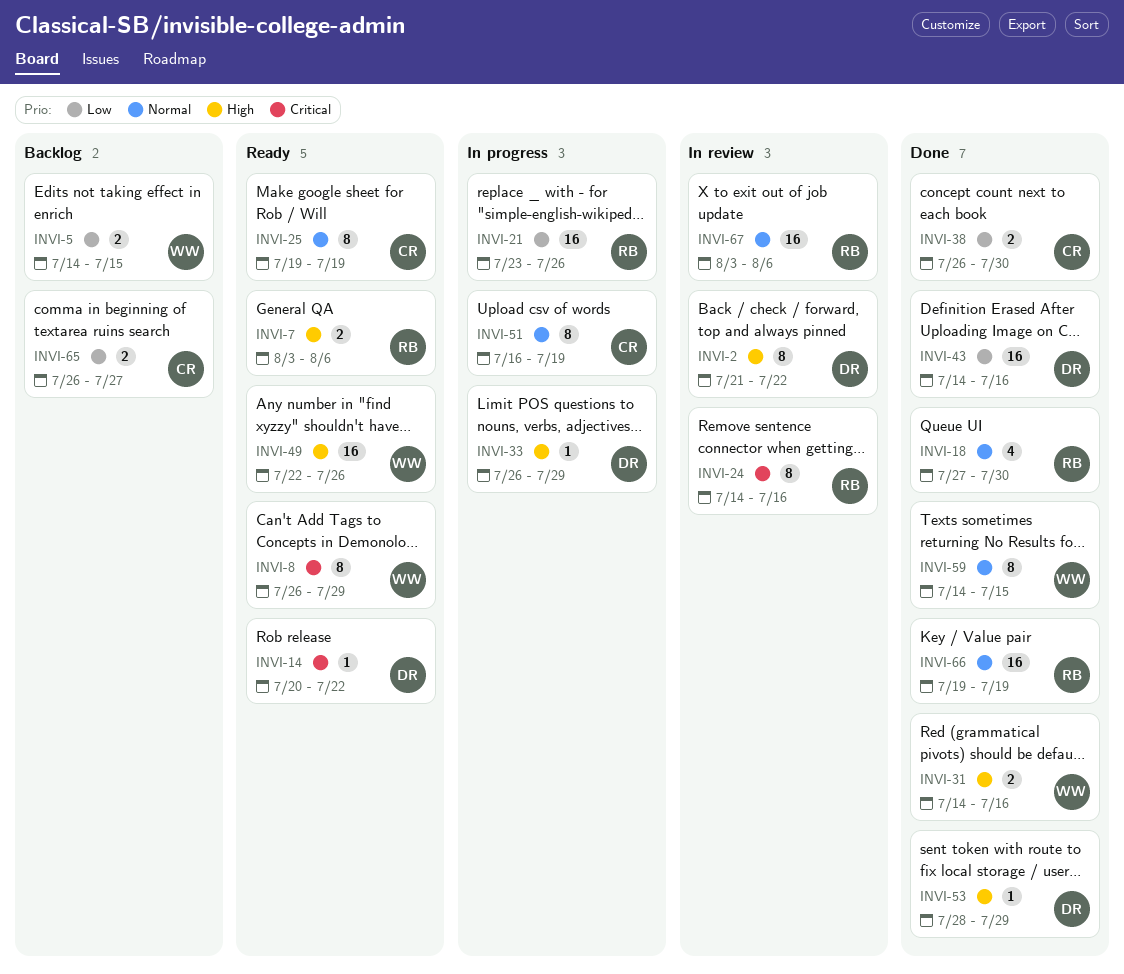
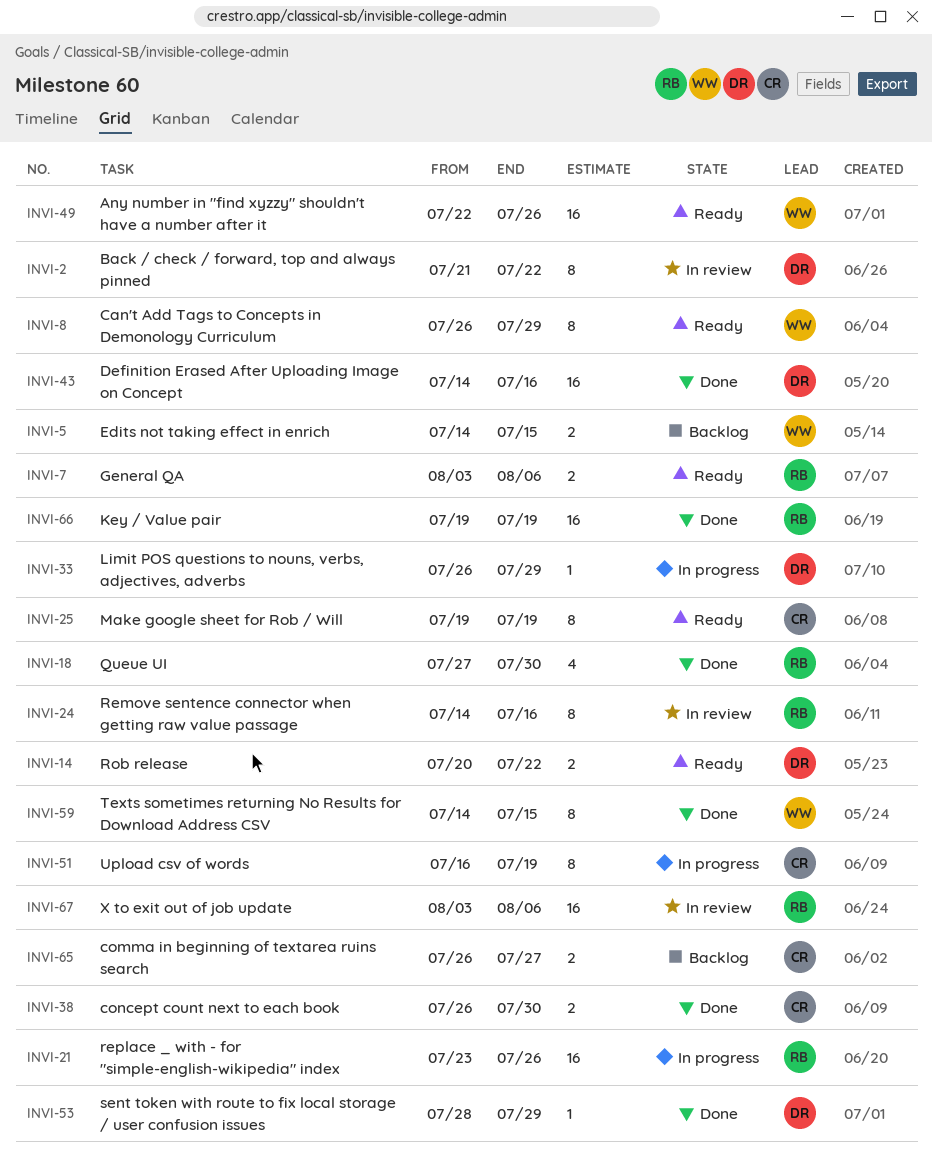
INVI-14, estimate: 1 -> 2
INVI-31: present -> none

